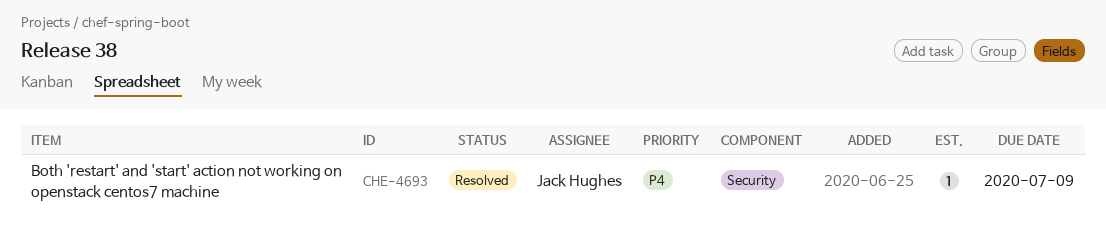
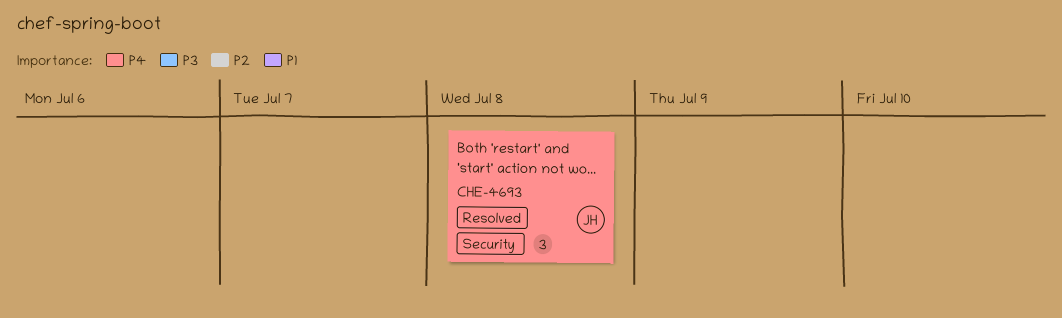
CHE-4693, estimate: 1 -> 3
CHE-4693, due: Jul 9 -> Jul 8

